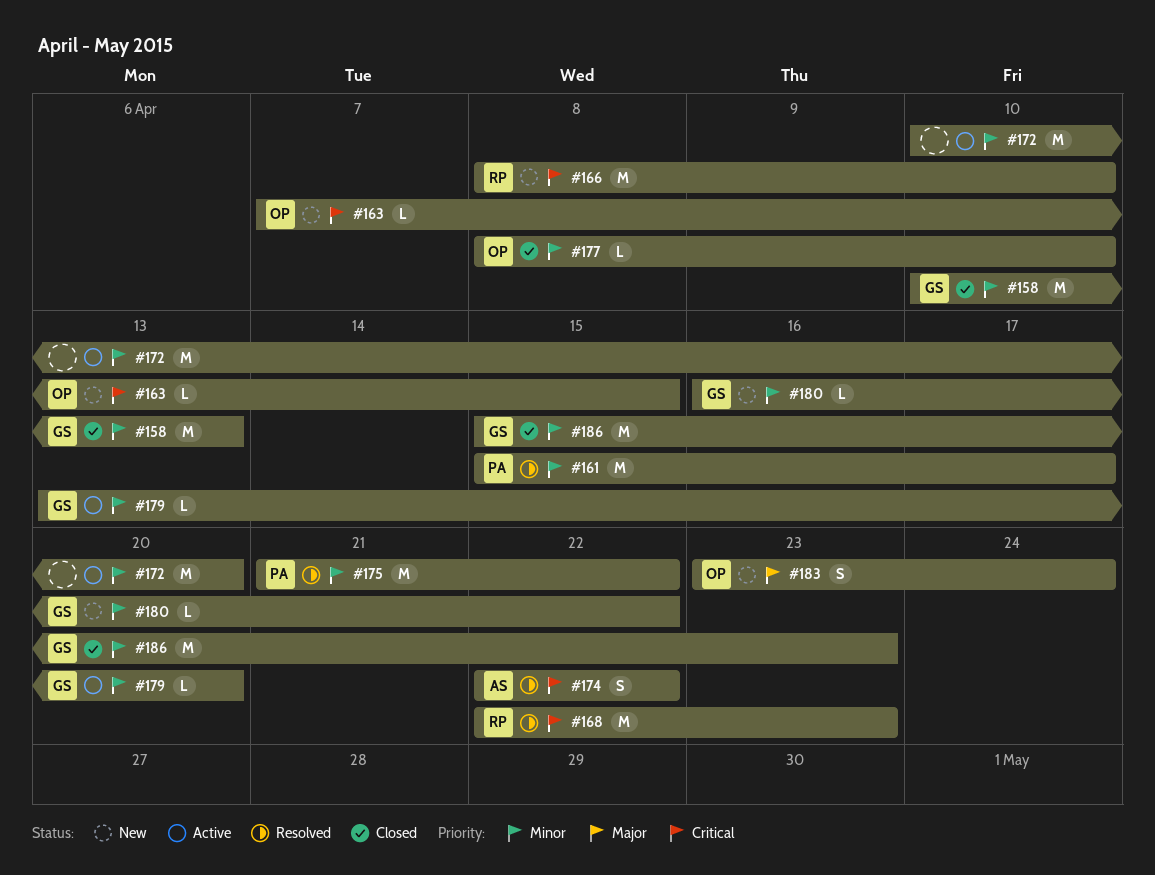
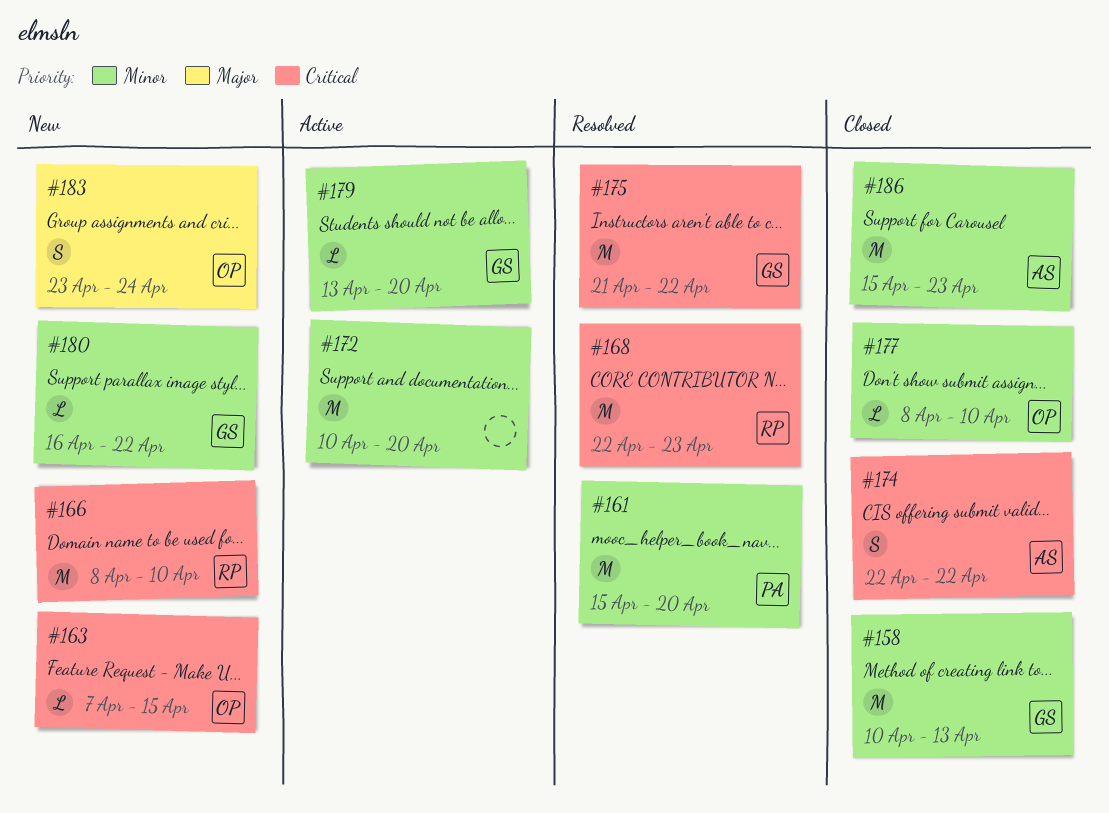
#161, due: Apr 17 -> Apr 20
#174, status: Resolved -> Closed
#175, owner: PA -> GS
#175, priority: Minor -> Critical
#186, owner: GS -> AS

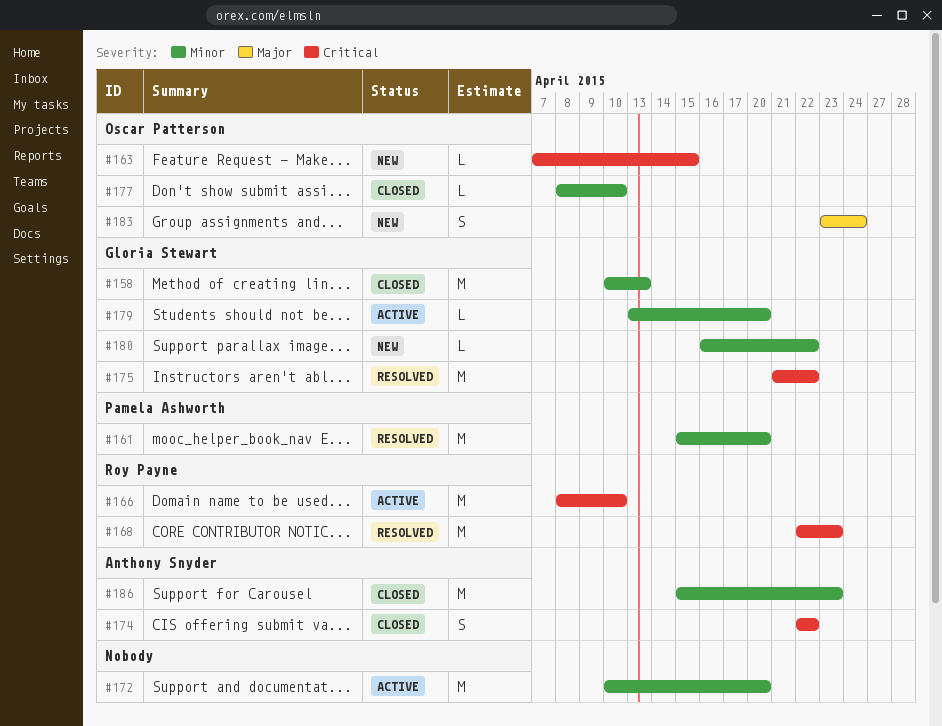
#166, status: New -> Active

